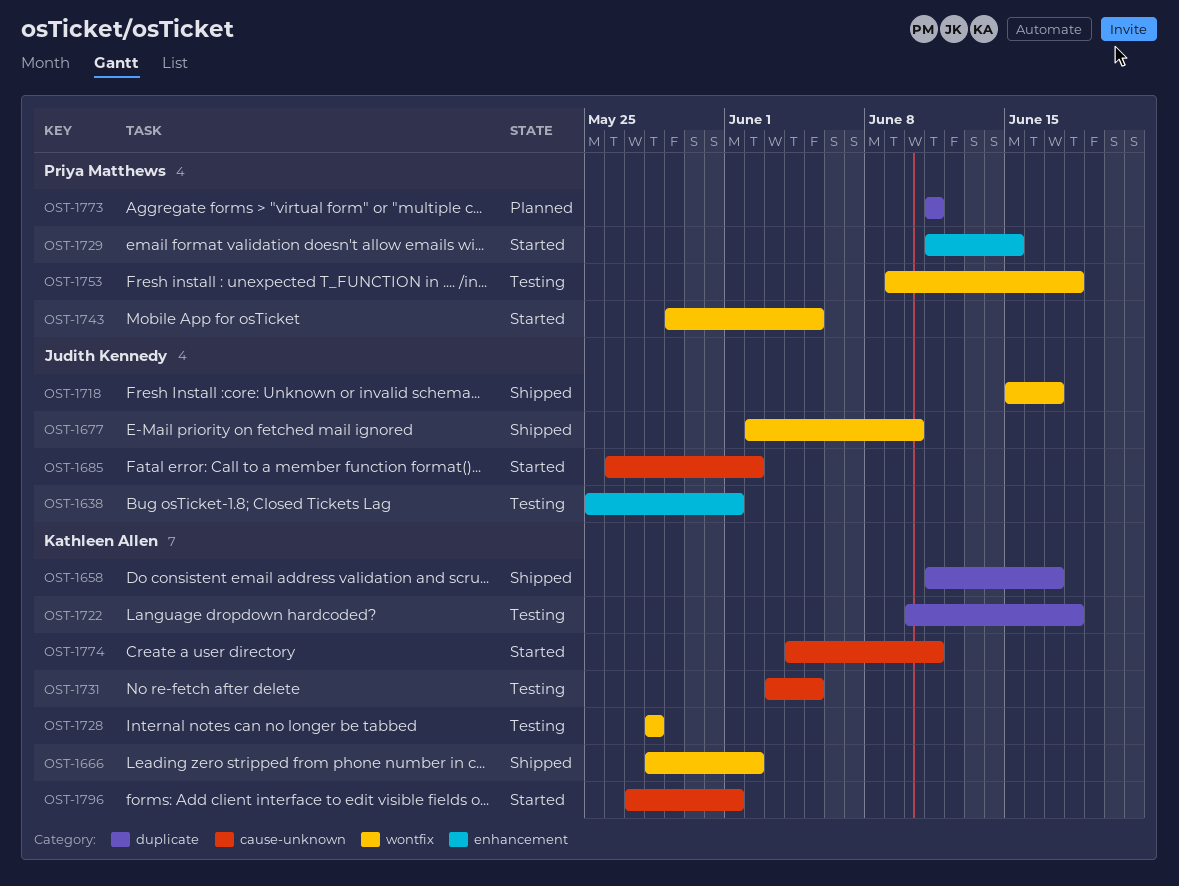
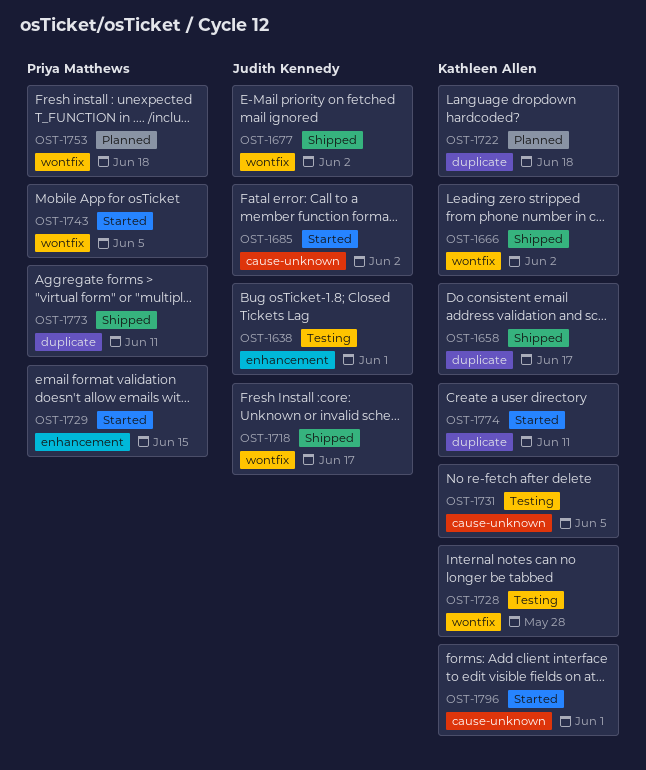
OST-1677, due: Jun 10 -> Jun 2
OST-1722, status: Testing -> Planned
OST-1753, status: Testing -> Planned
OST-1773, status: Planned -> Shipped
OST-1774, label: cause-unknown -> duplicate

